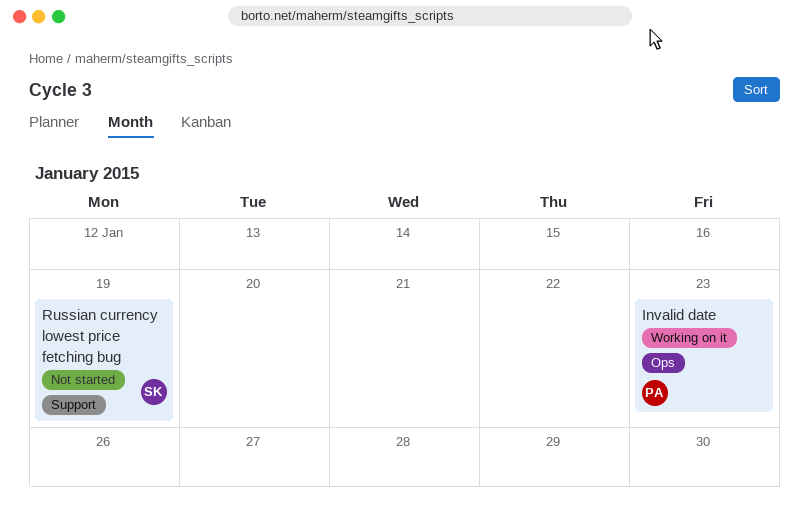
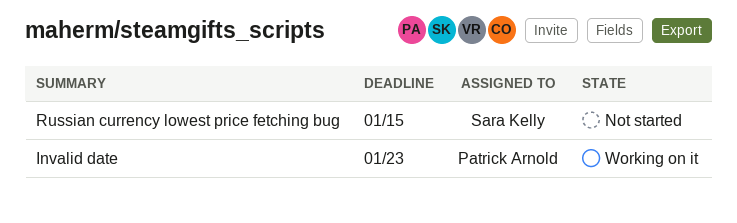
Russian currency lowest price fetching bug, due: Jan 19 -> Jan 15

